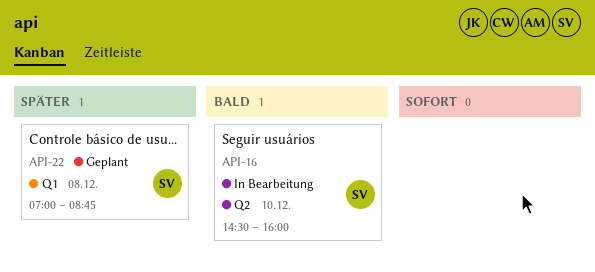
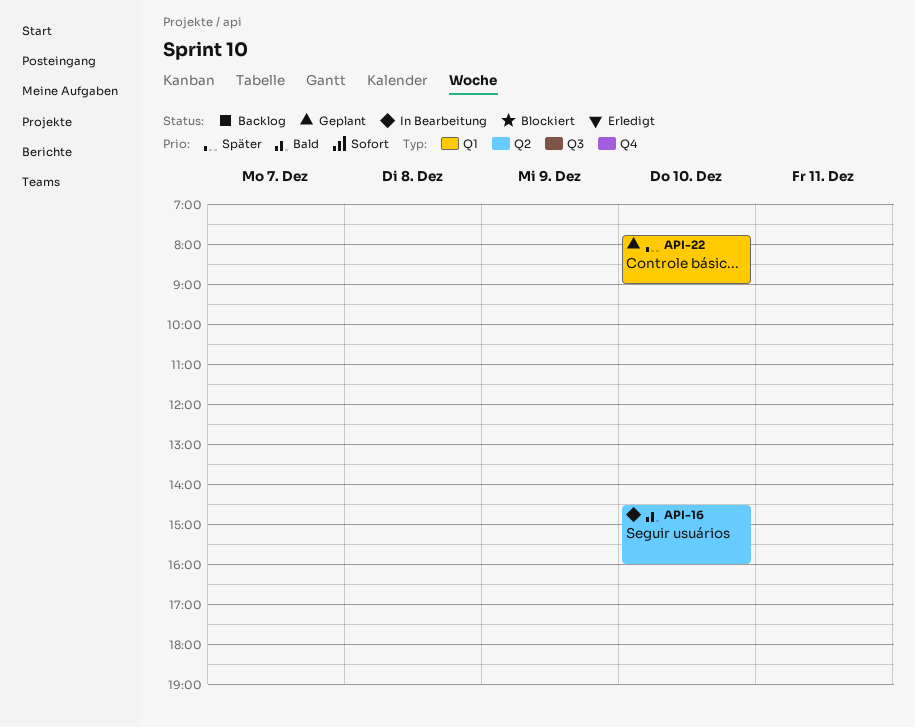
API-22, day: Dec 8 -> Dec 10
API-22, begins: 07:00 -> 07:45
API-22, ends: 08:45 -> 09:00

